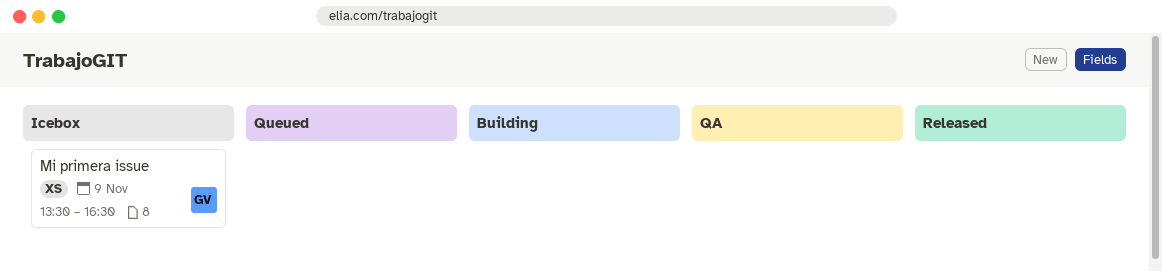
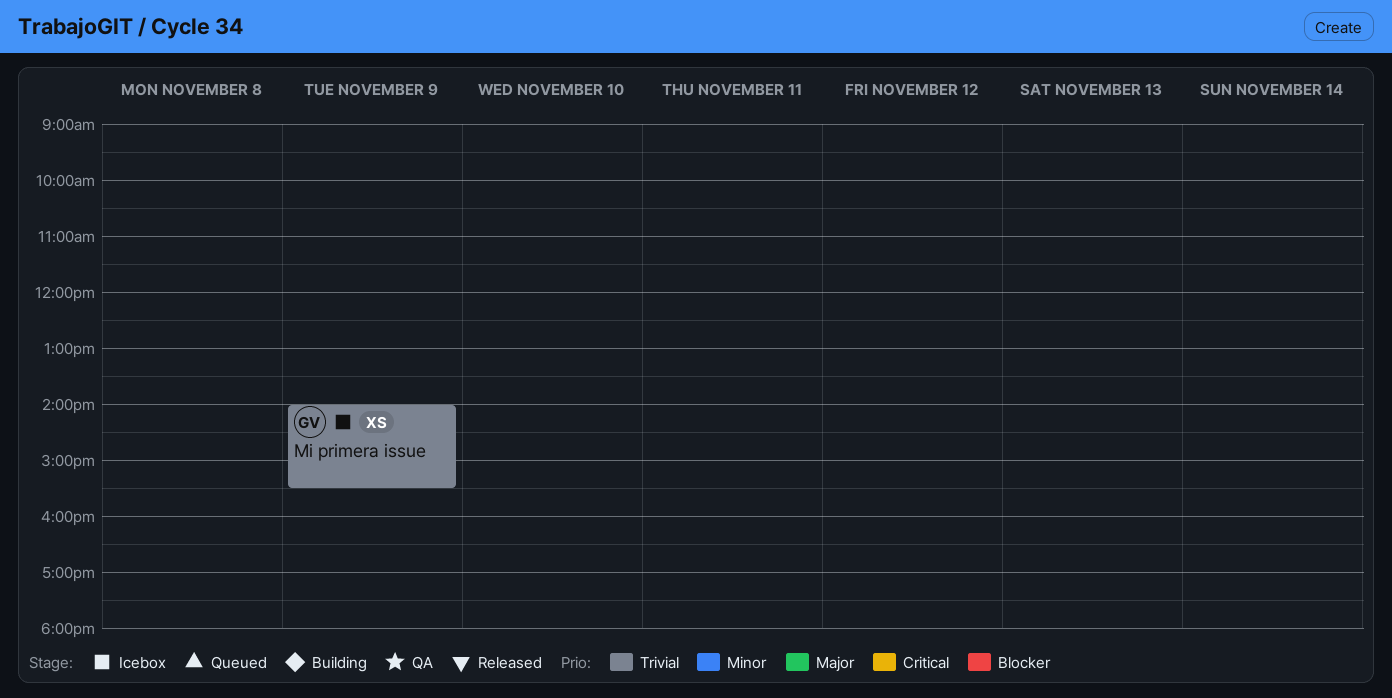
Mi primera issue, begins: 13:30 -> 14:00
Mi primera issue, ends: 16:30 -> 15:30

